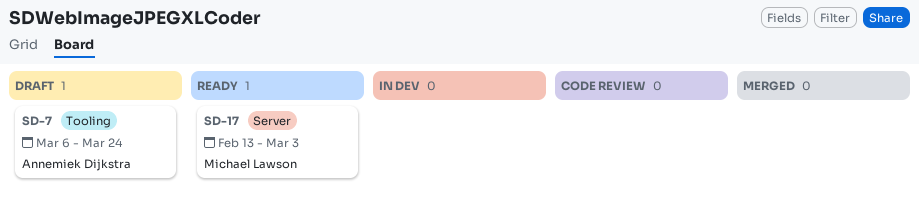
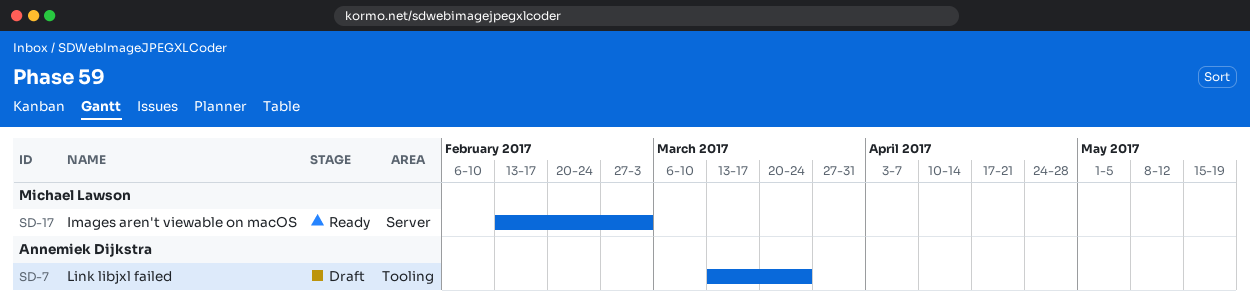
SD-7, start: Mar 6 -> Mar 13

